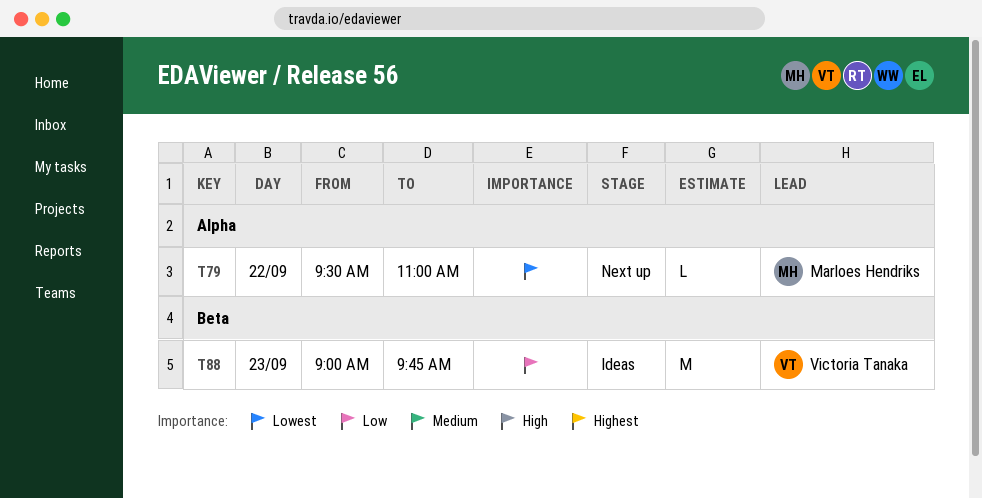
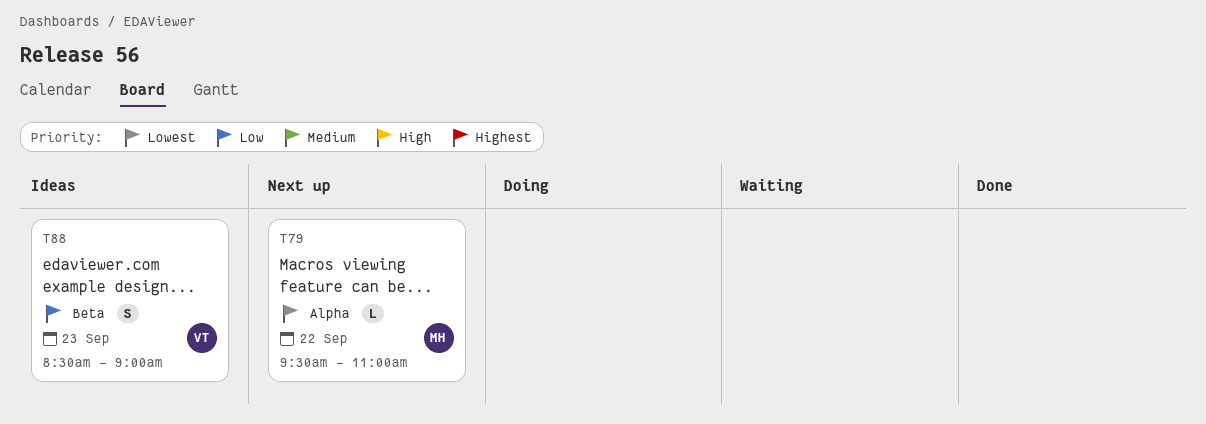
T88, estimate: M -> S
T88, begins: 09:00 -> 08:30
T88, ends: 09:45 -> 09:00

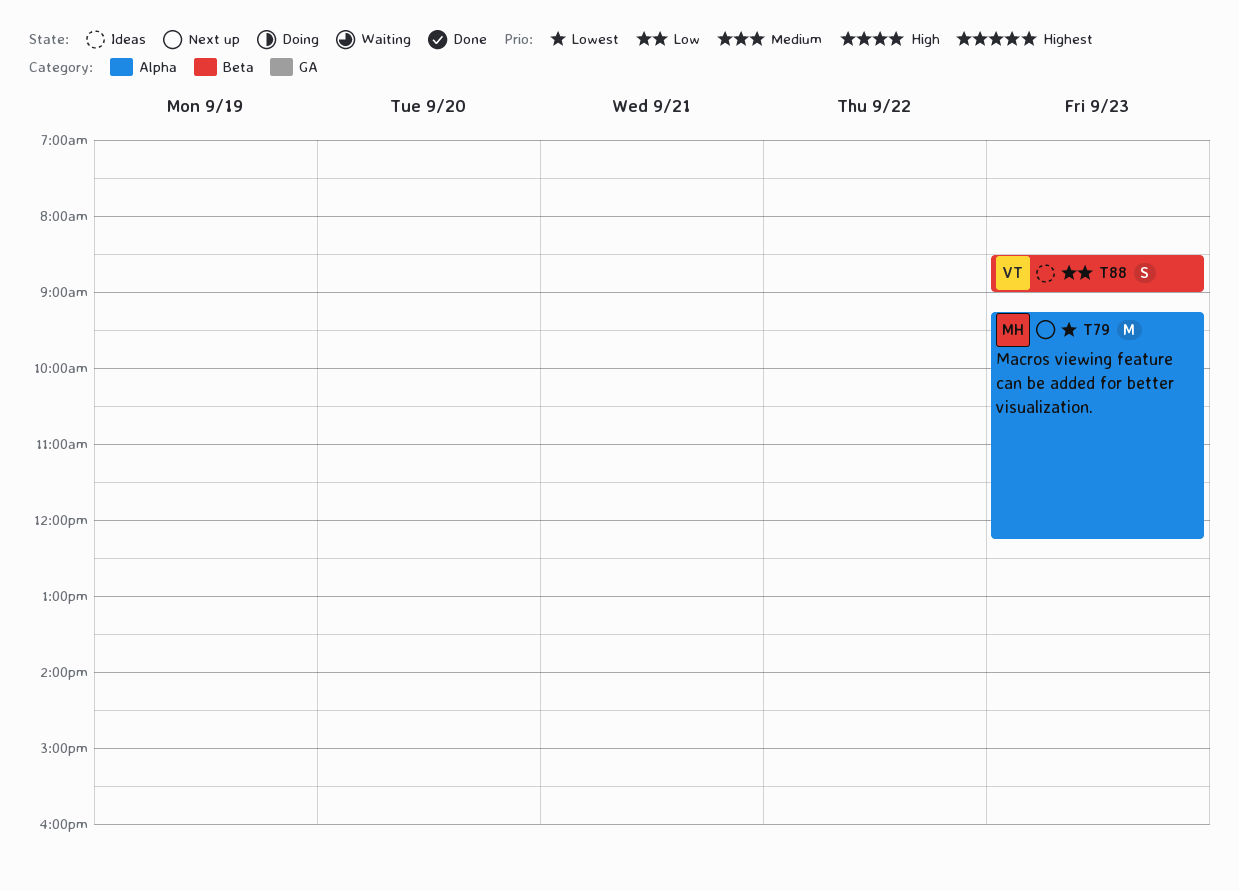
T79, estimate: L -> M
T79, day: Sep 22 -> Sep 23
T79, begins: 09:30 -> 09:15
T79, ends: 11:00 -> 12:15

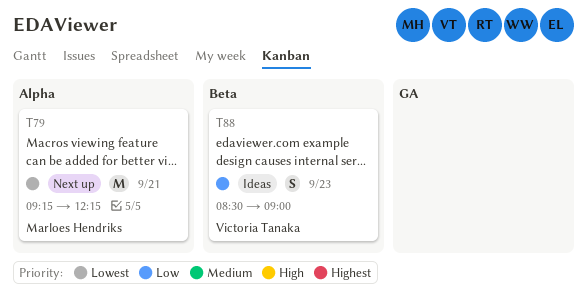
T79, day: Sep 23 -> Sep 21

